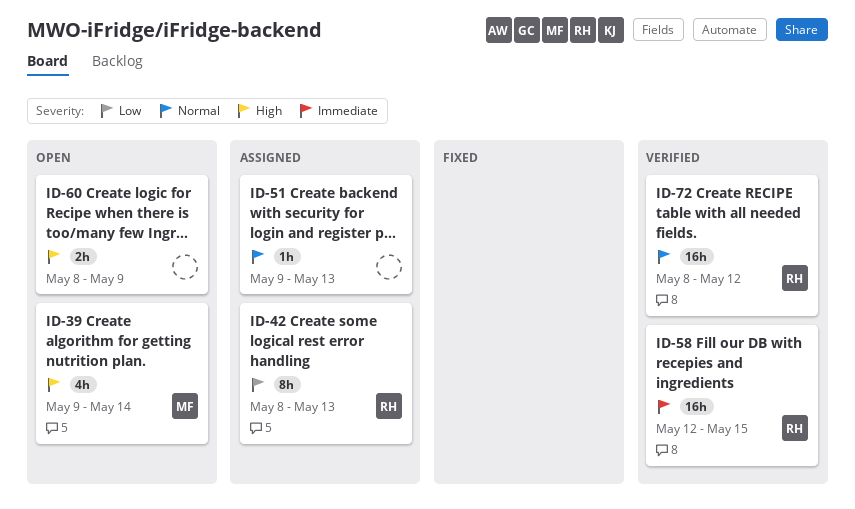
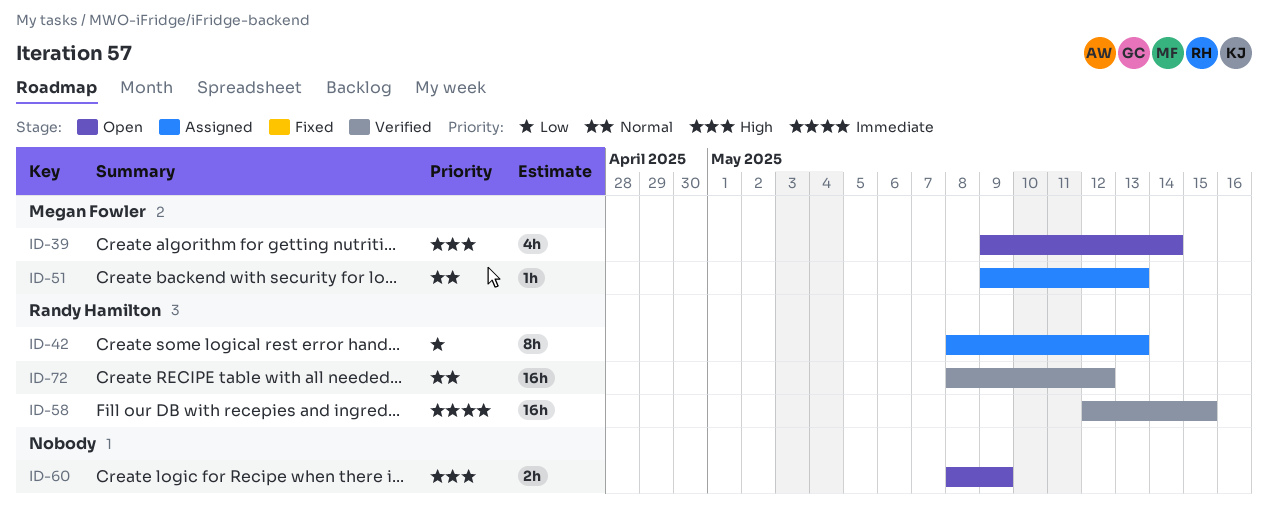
ID-51, owner: none -> Megan Fowler

